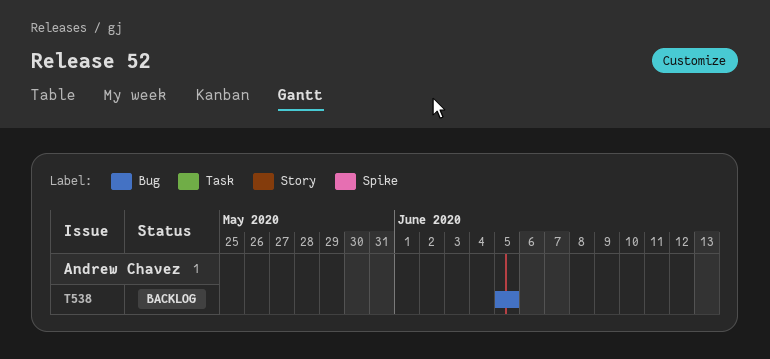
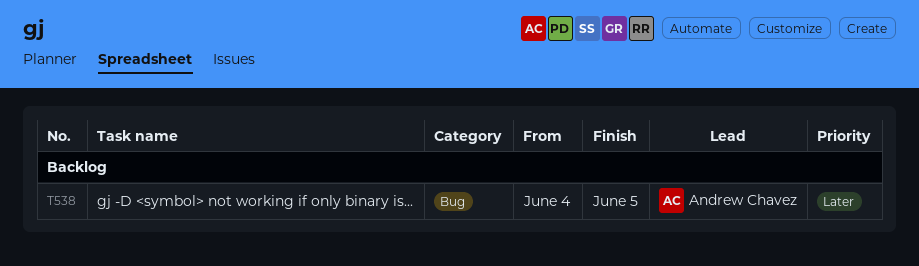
T538, start: Jun 5 -> Jun 4

